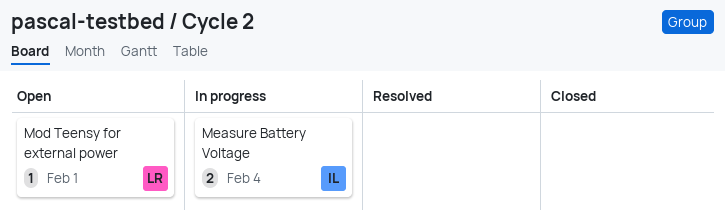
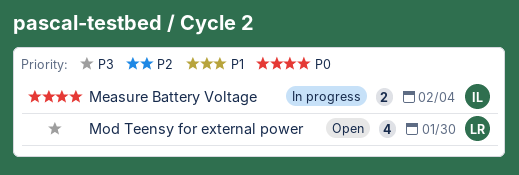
Mod Teensy for external power, estimate: 1 -> 4
Mod Teensy for external power, due: Feb 1 -> Jan 30

